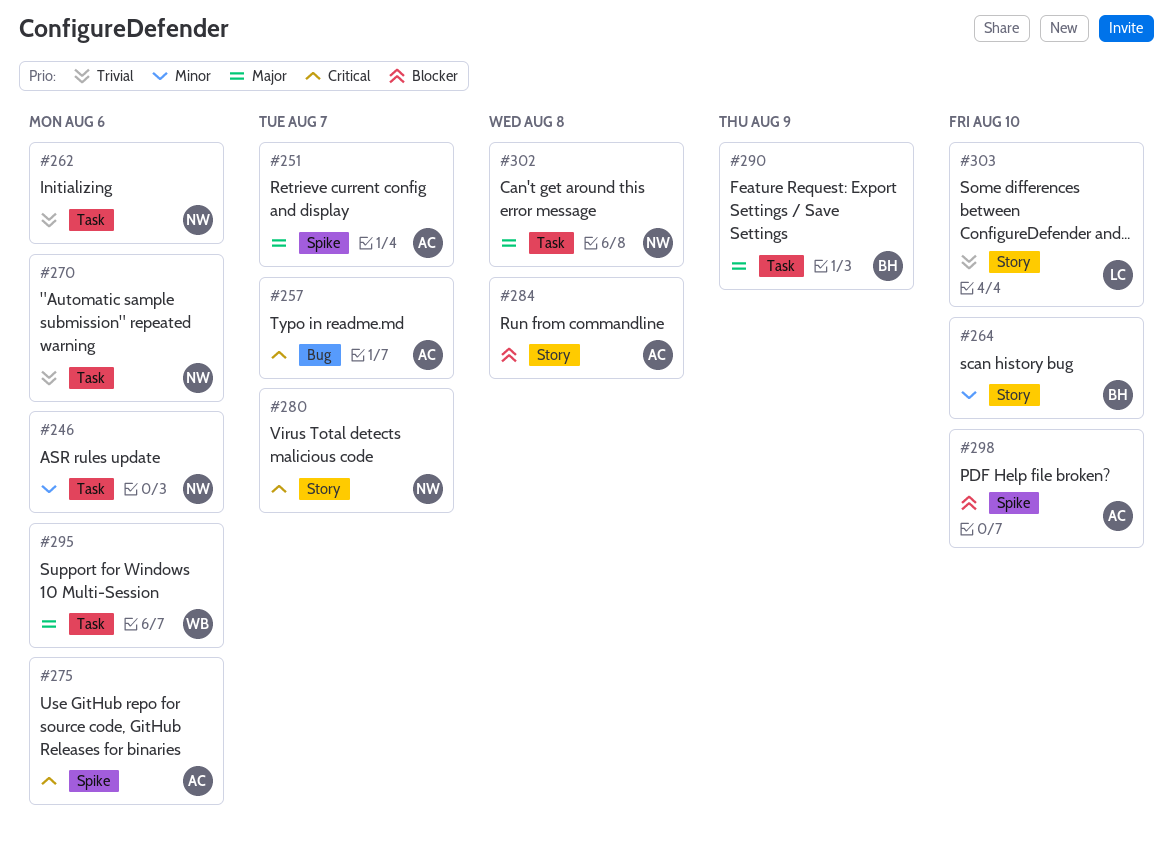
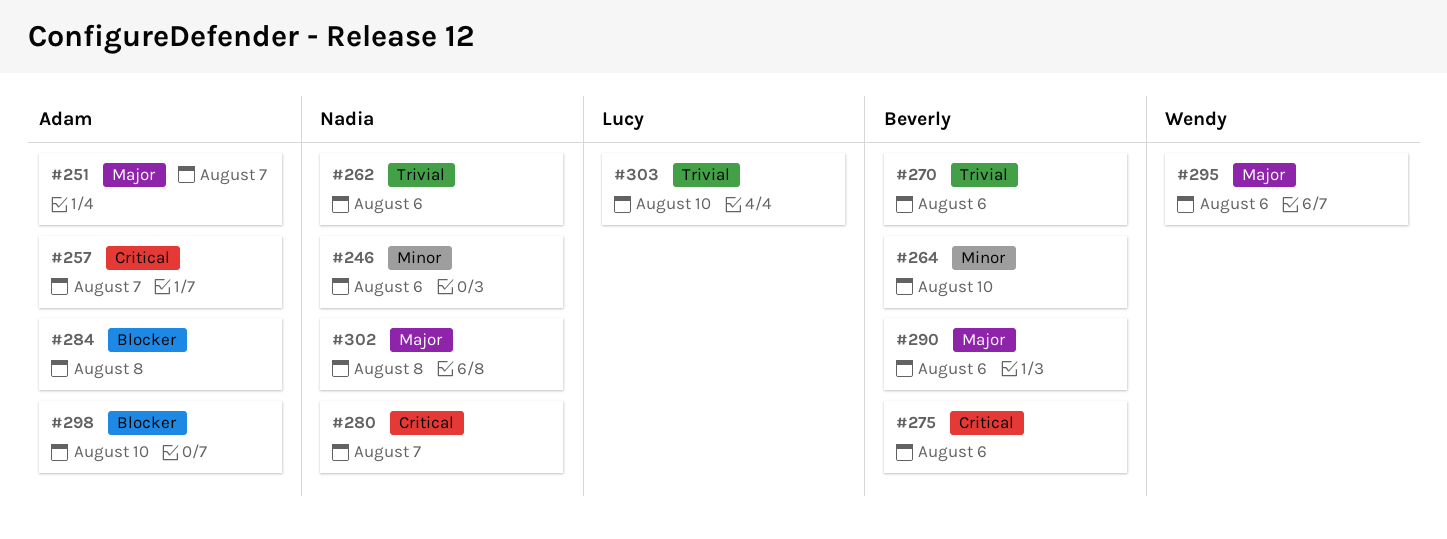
#270, owner: Nadia -> Beverly
#275, owner: Adam -> Beverly
#290, due: Aug 9 -> Aug 6

